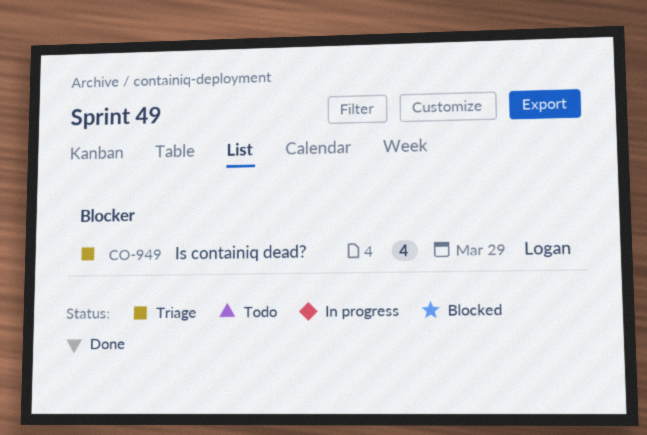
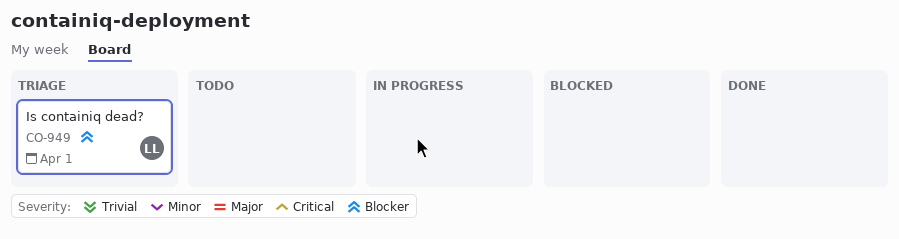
CO-949, due: Mar 29 -> Apr 1

